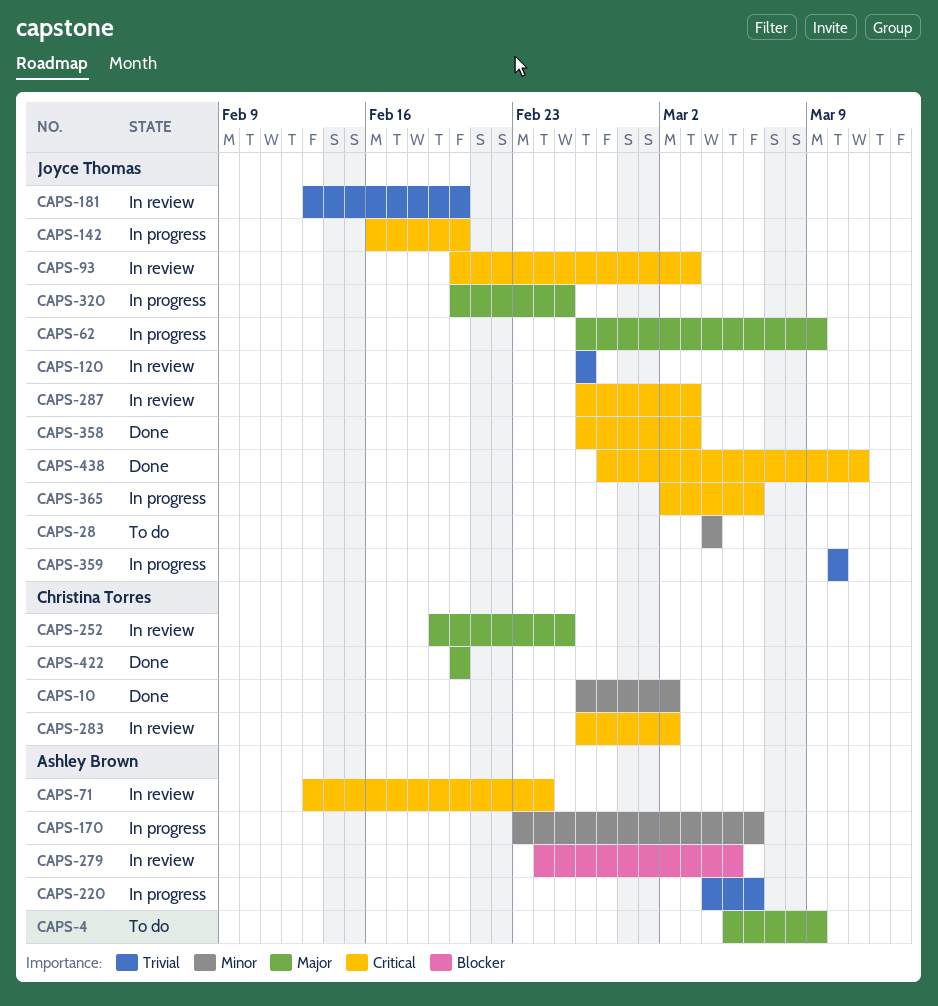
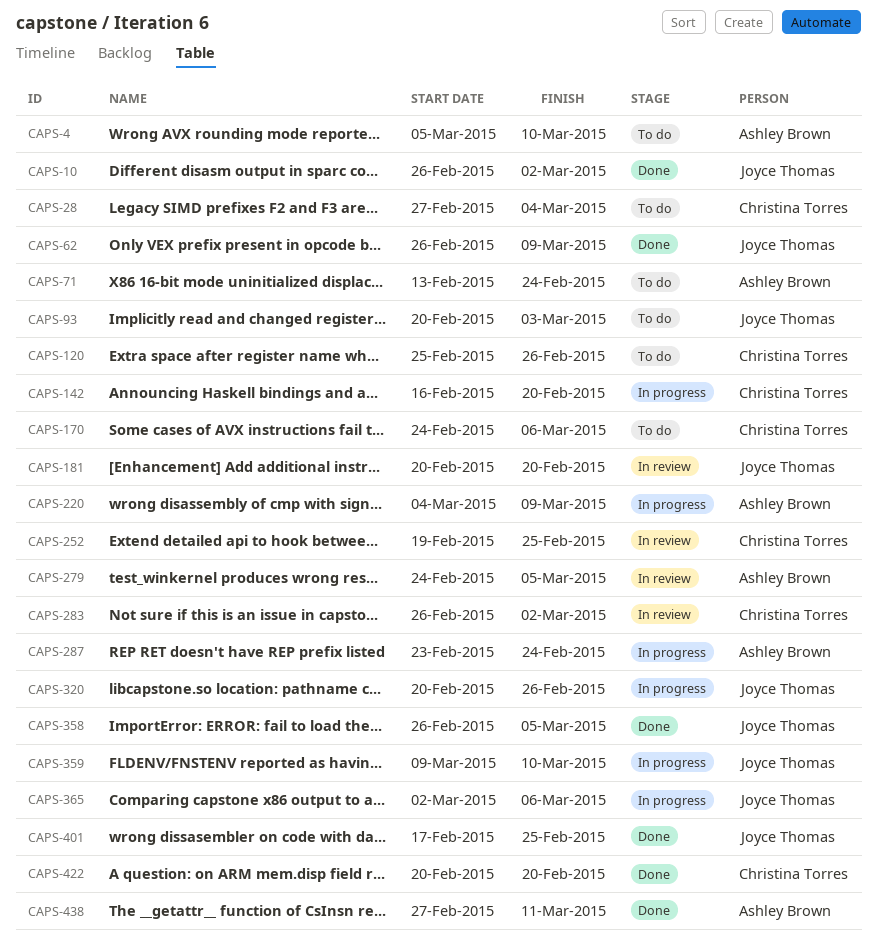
CAPS-4, due: Mar 9 -> Mar 10
CAPS-10, owner: Christina Torres -> Joyce Thomas
CAPS-28, owner: Joyce Thomas -> Christina Torres
CAPS-28, start: Mar 4 -> Feb 27
CAPS-62, status: In progress -> Done
CAPS-71, status: In review -> To do
CAPS-93, status: In review -> To do
CAPS-120, status: In review -> To do
CAPS-120, owner: Joyce Thomas -> Christina Torres
CAPS-120, start: Feb 26 -> Feb 25
CAPS-142, owner: Joyce Thomas -> Christina Torres
CAPS-170, status: In progress -> To do
CAPS-170, owner: Ashley Brown -> Christina Torres
CAPS-170, start: Feb 23 -> Feb 24
CAPS-181, start: Feb 13 -> Feb 20
CAPS-220, due: Mar 6 -> Mar 9
CAPS-287, status: In review -> In progress
CAPS-287, owner: Joyce Thomas -> Ashley Brown
CAPS-287, start: Feb 26 -> Feb 23
CAPS-287, due: Mar 3 -> Feb 24
CAPS-320, due: Feb 25 -> Feb 26
CAPS-358, due: Mar 3 -> Mar 5
CAPS-359, start: Mar 10 -> Mar 9
CAPS-401: none -> present
CAPS-438, owner: Joyce Thomas -> Ashley Brown

